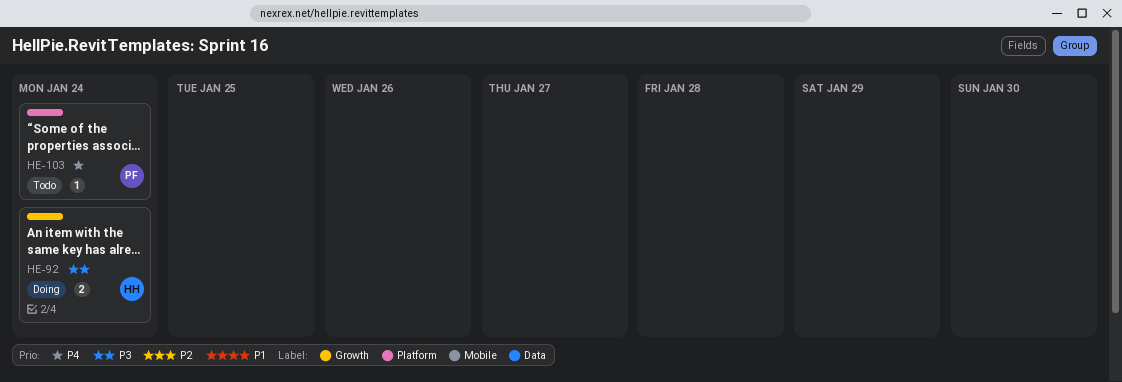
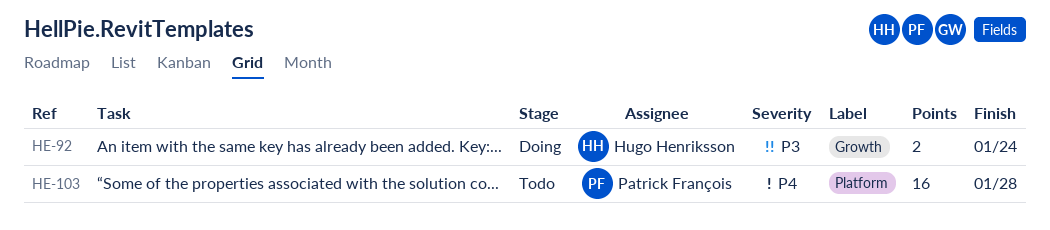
HE-103, estimate: 1 -> 16
HE-103, due: Jan 24 -> Jan 28

